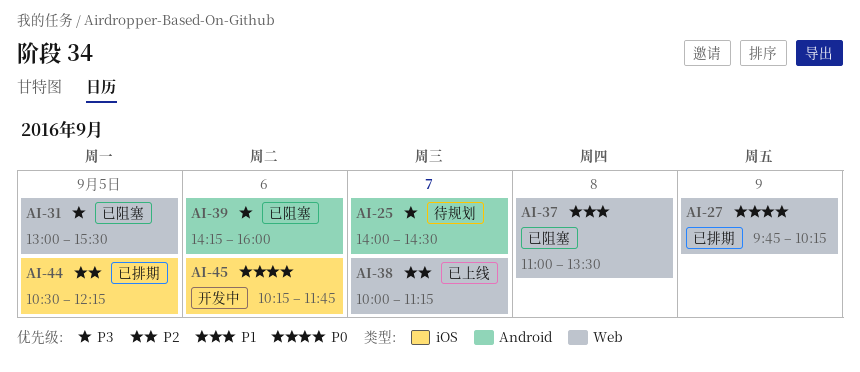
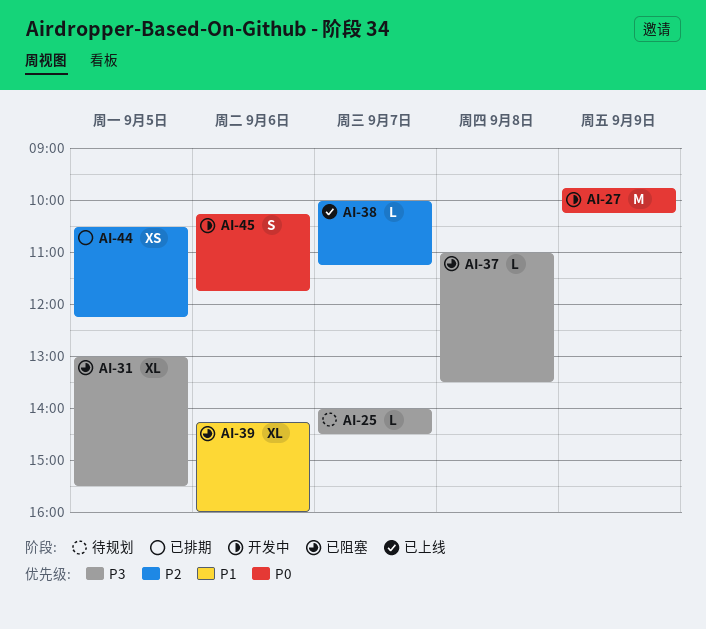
AI-27, status: 已排期 -> 开发中
AI-37, priority: P1 -> P3
AI-39, priority: P3 -> P1

